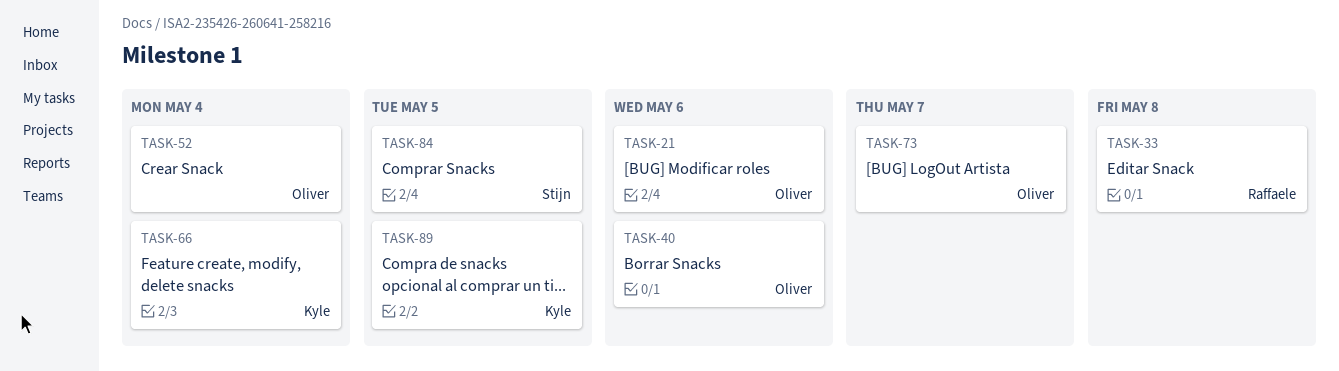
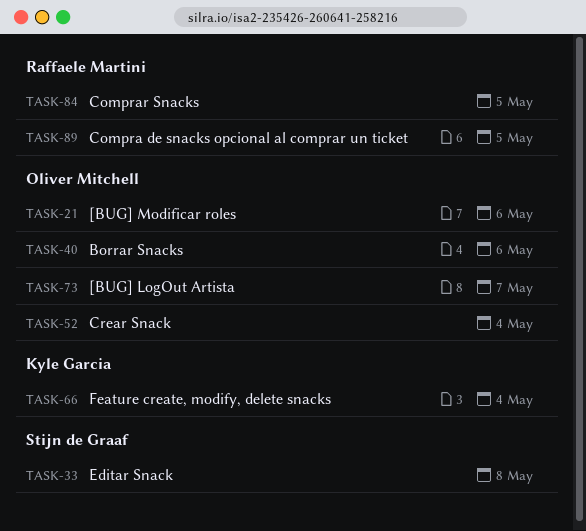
TASK-33, owner: Raffaele Martini -> Stijn de Graaf
TASK-84, owner: Stijn de Graaf -> Raffaele Martini
TASK-89, owner: Kyle Garcia -> Raffaele Martini

